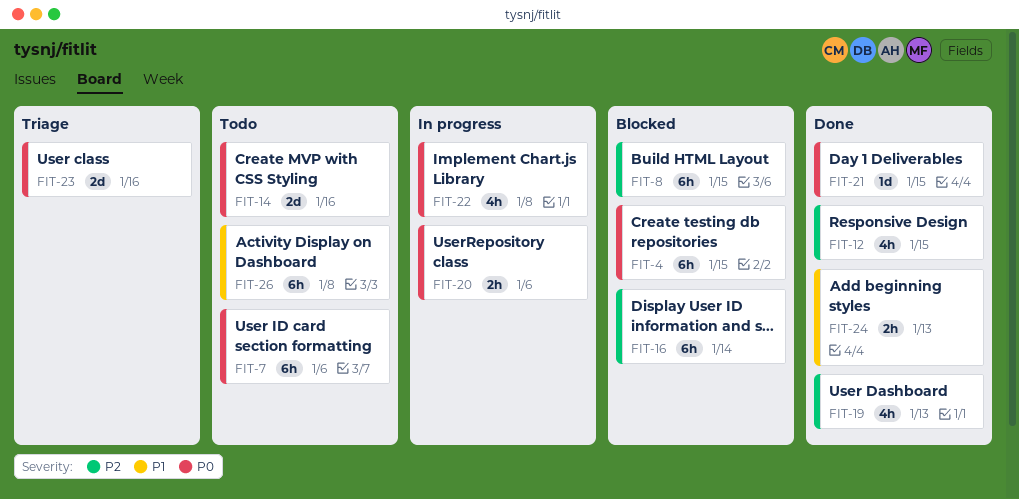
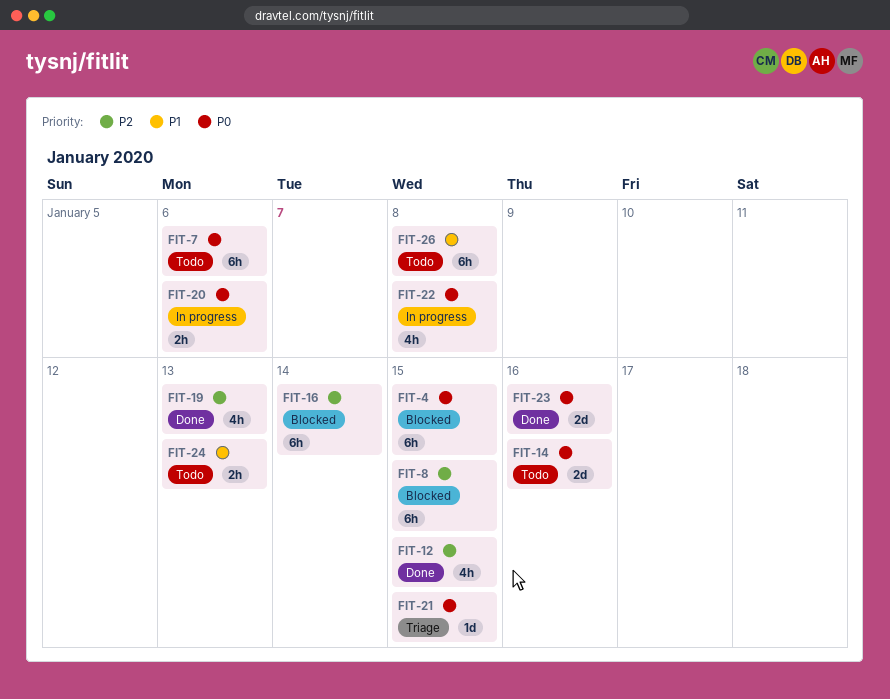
FIT-21, status: Done -> Triage
FIT-23, status: Triage -> Done
FIT-24, status: Done -> Todo

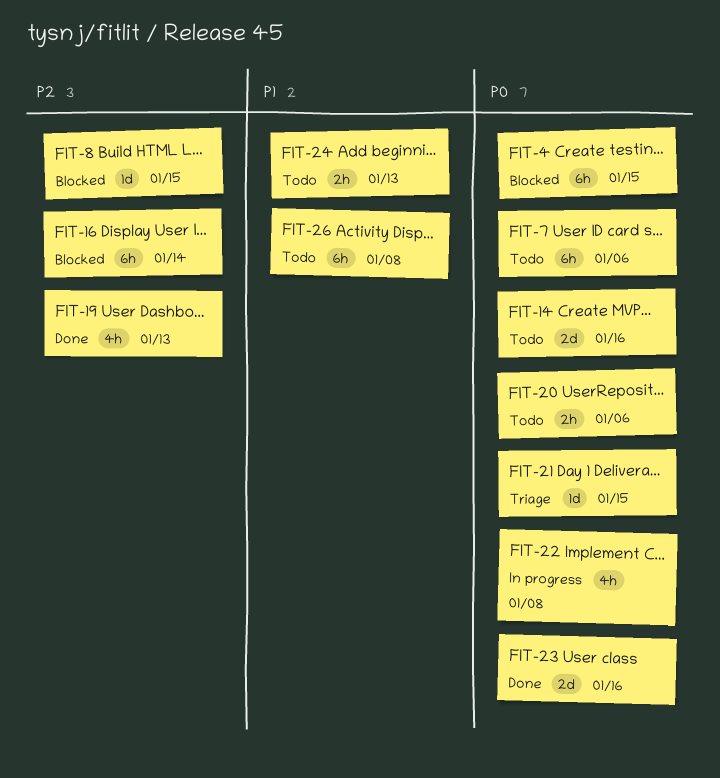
FIT-8, estimate: 6h -> 1d
FIT-12: present -> none
FIT-20, status: In progress -> Todo

